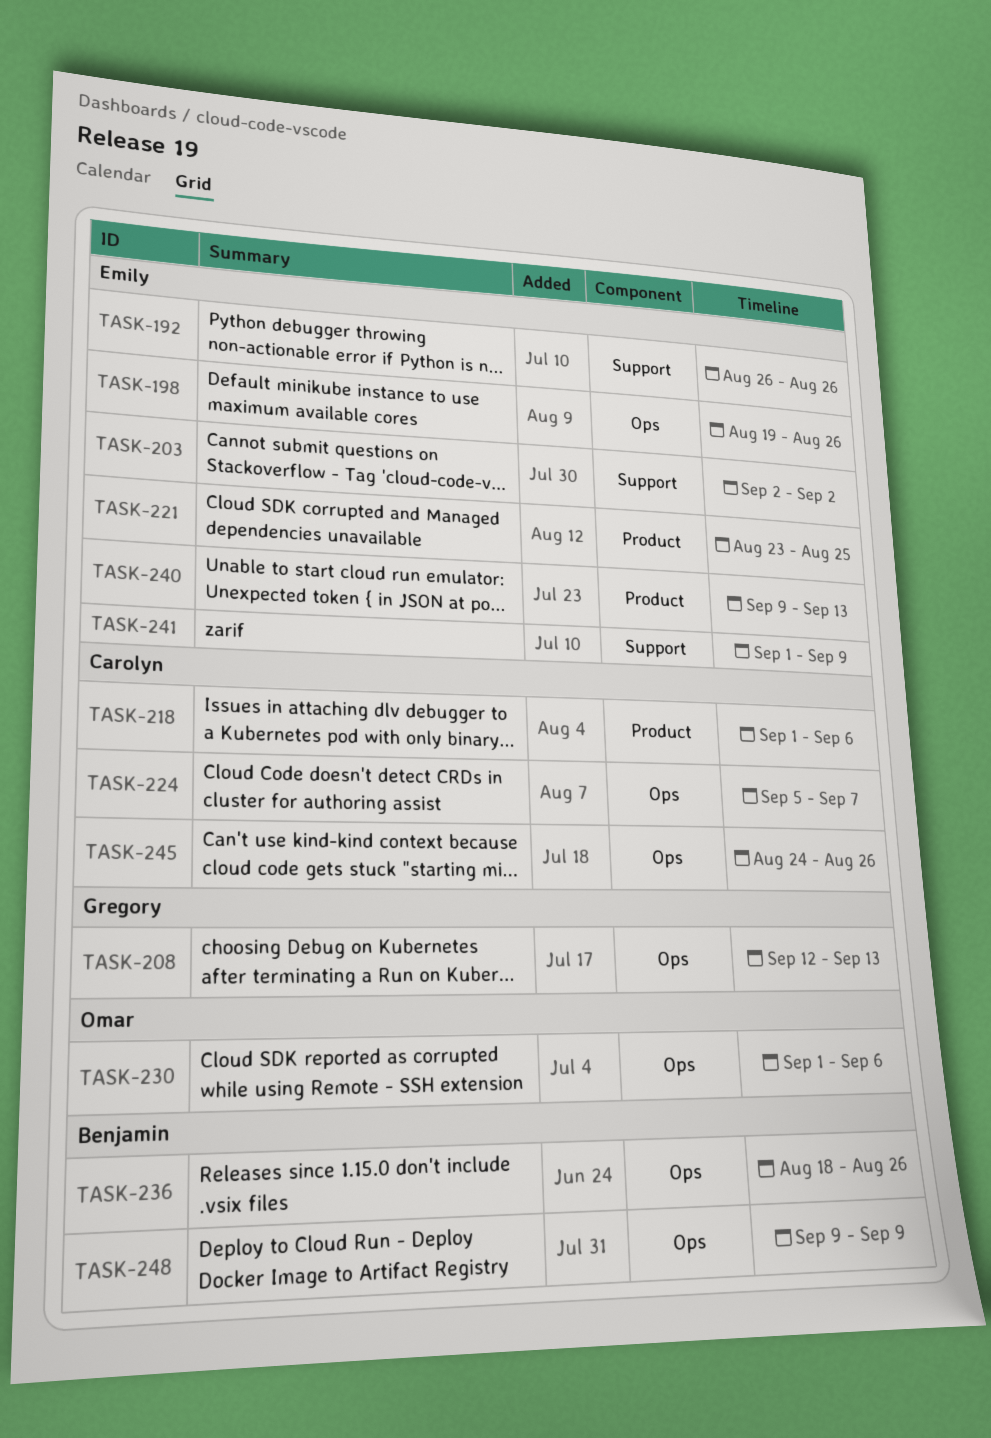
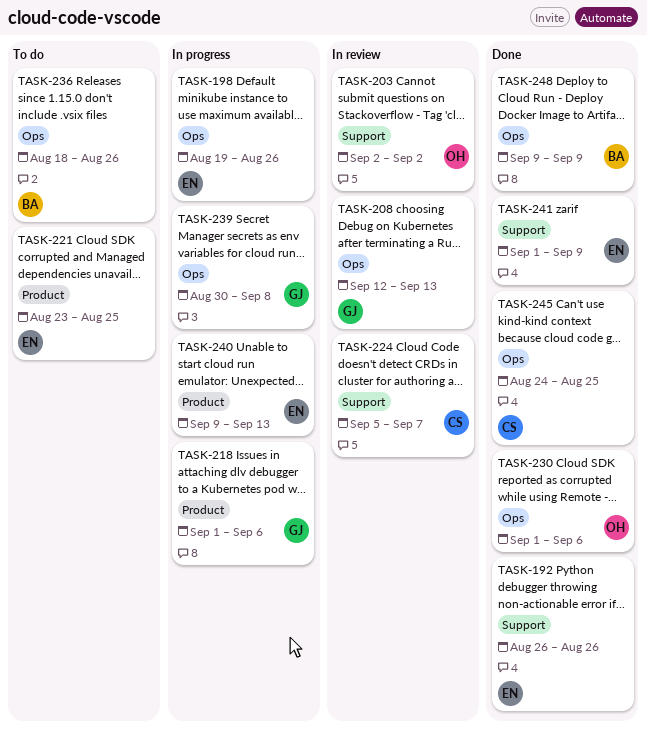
TASK-203, owner: Emily -> Omar
TASK-218, owner: Carolyn -> Gregory
TASK-224, label: Ops -> Support
TASK-239: none -> present
TASK-245, due: Aug 26 -> Aug 25

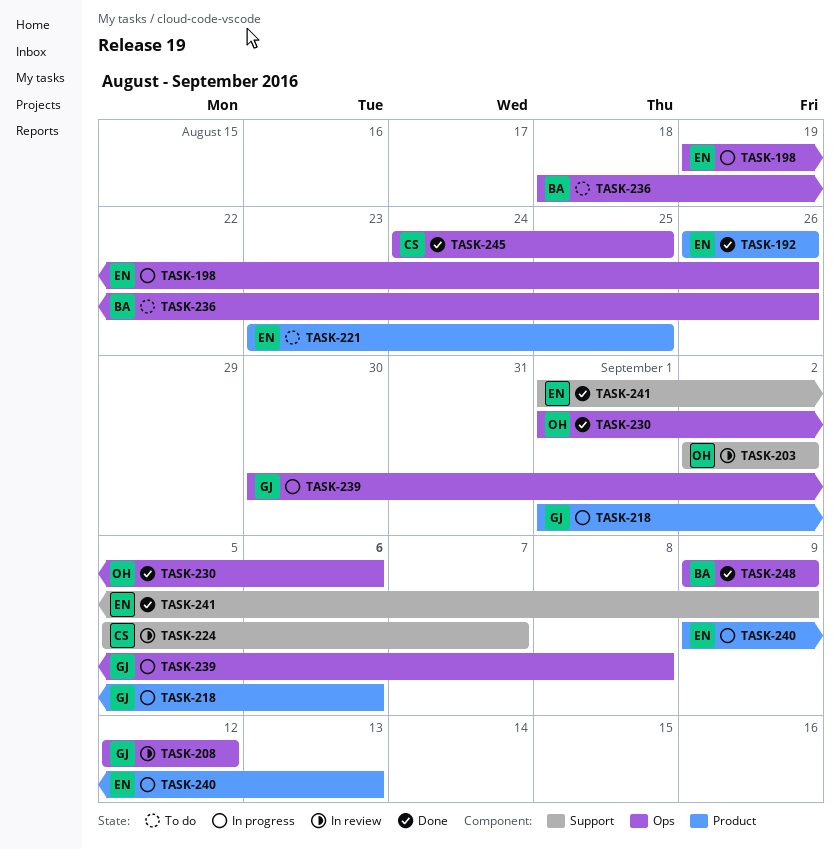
TASK-192, label: Support -> Product
TASK-208, due: Sep 13 -> Sep 12

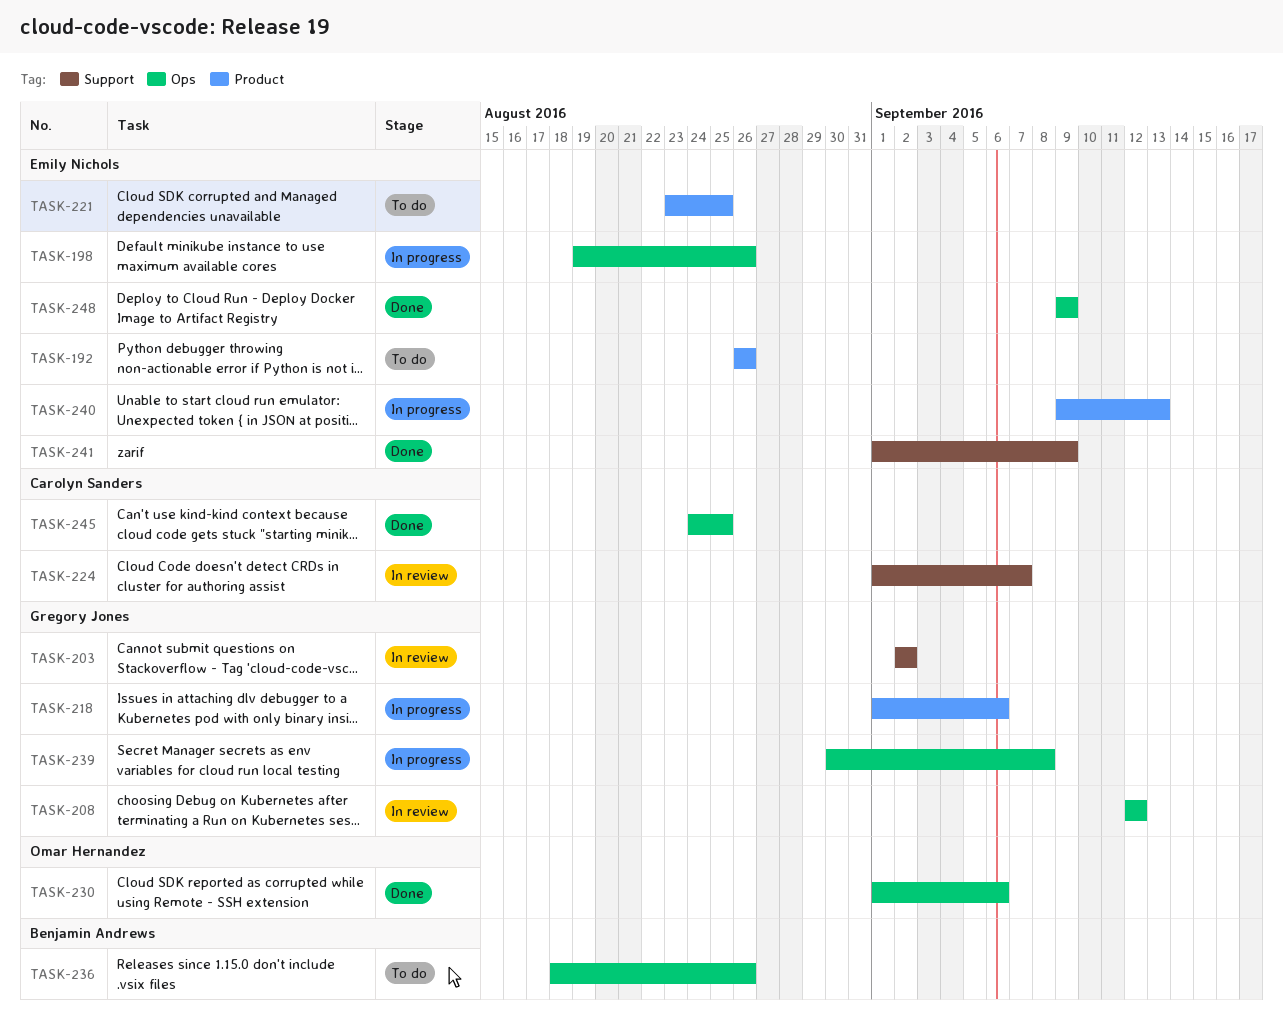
TASK-192, status: Done -> To do
TASK-203, owner: Omar Hernandez -> Gregory Jones
TASK-224, start: Sep 5 -> Sep 1
TASK-248, owner: Benjamin Andrews -> Emily Nichols

